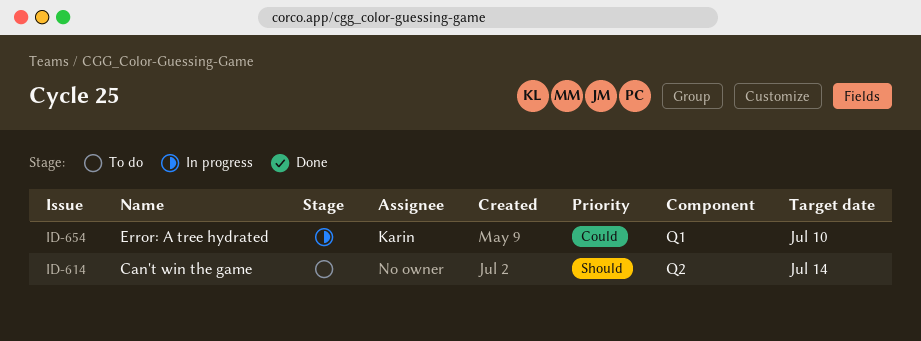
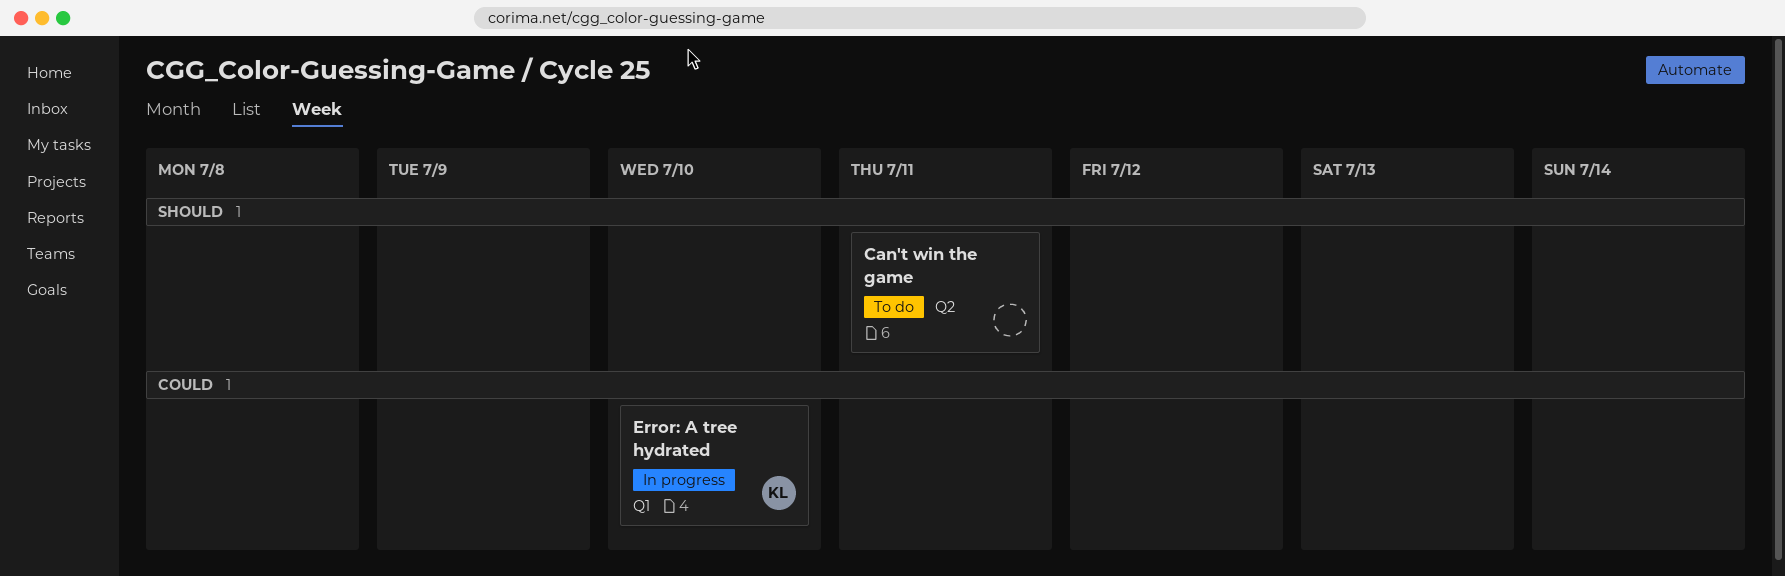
Can't win the game, due: Jul 14 -> Jul 11

